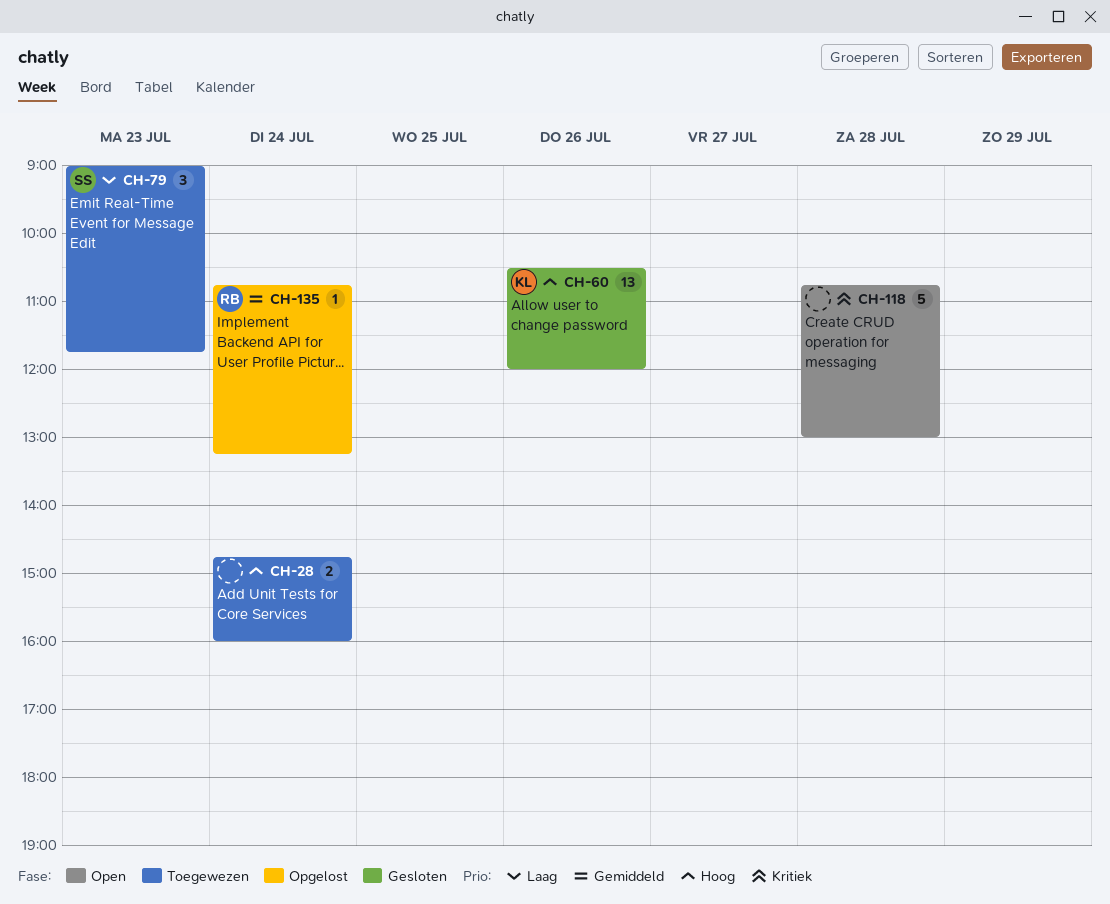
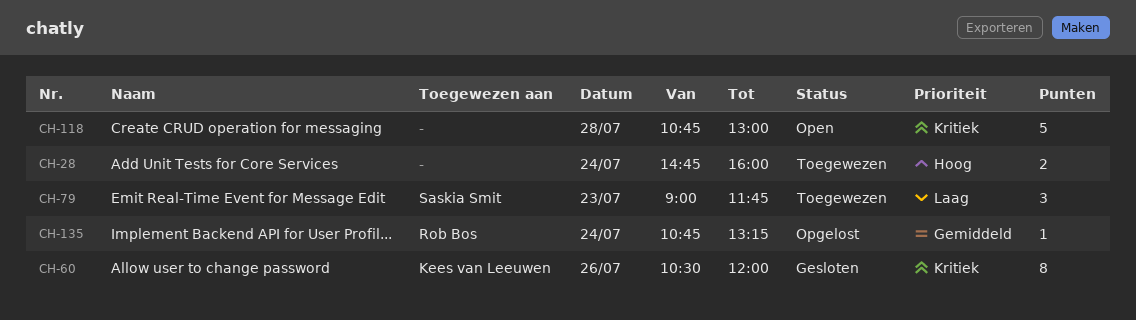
CH-60, priority: Hoog -> Kritiek
CH-60, estimate: 13 -> 8

